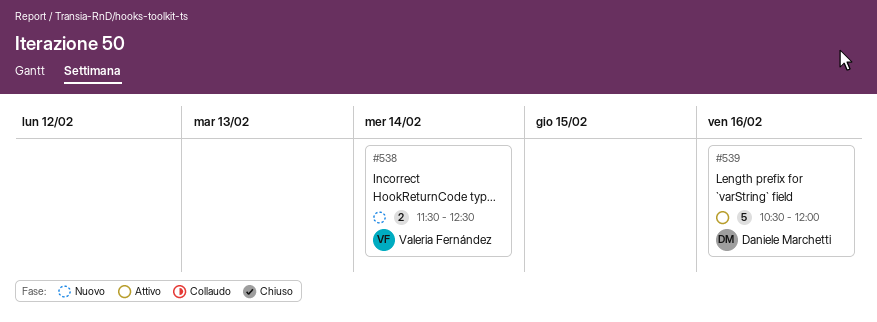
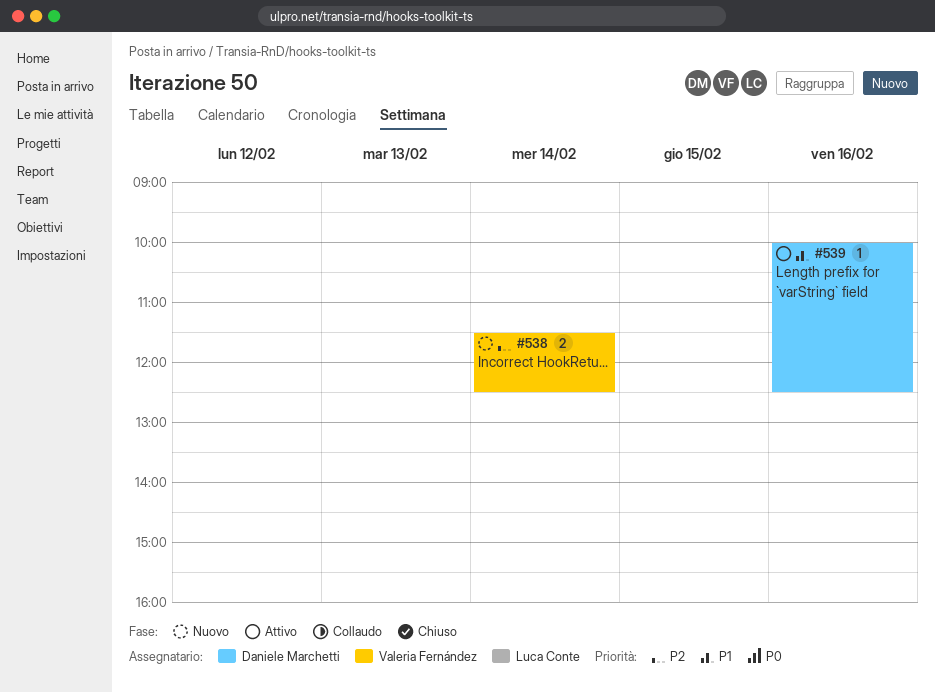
#539, estimate: 5 -> 1
#539, begins: 10:30 -> 10:00
#539, ends: 12:00 -> 12:30

